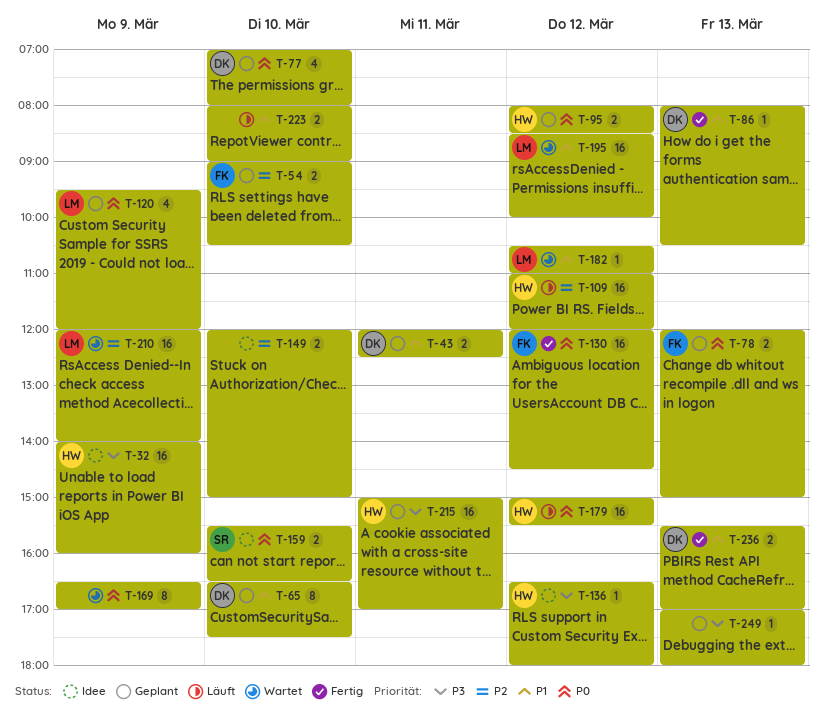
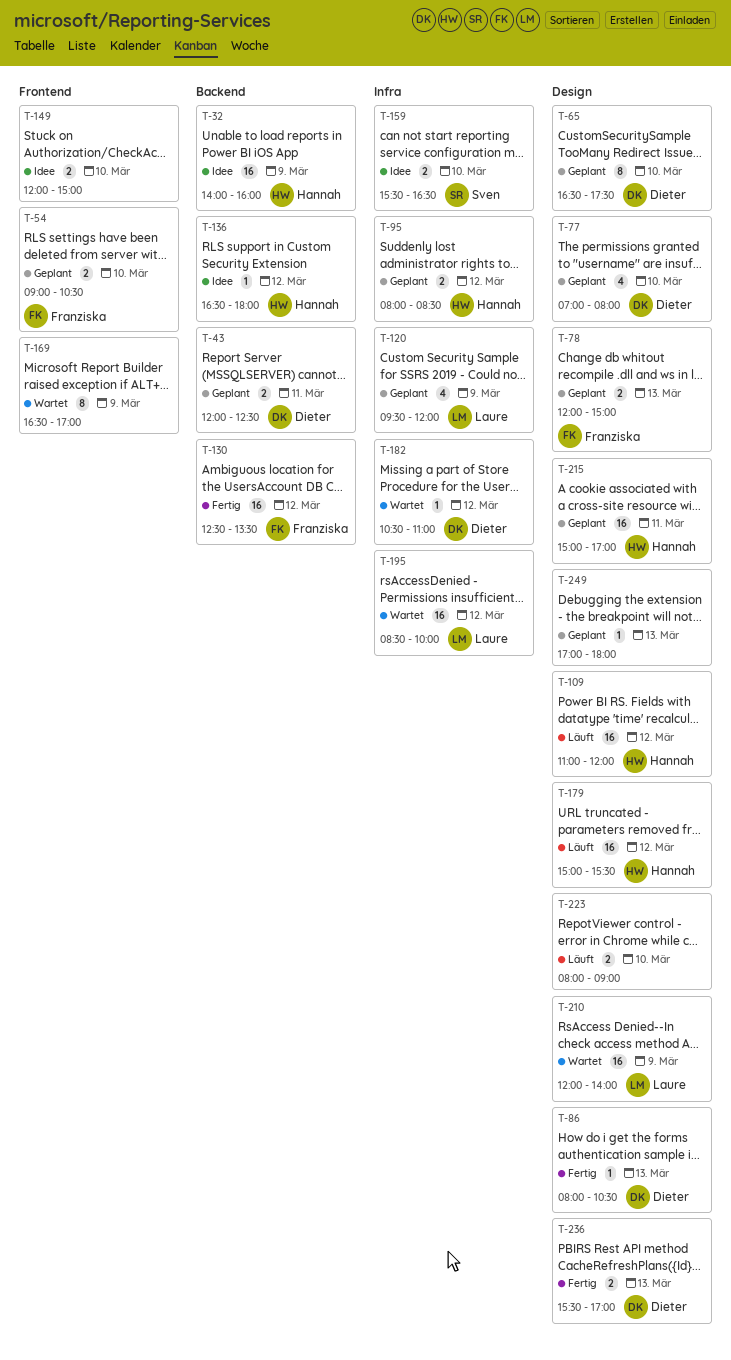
T-130, begins: 12:00 -> 12:30
T-130, ends: 14:30 -> 13:30
T-182, owner: Laure -> Dieter

